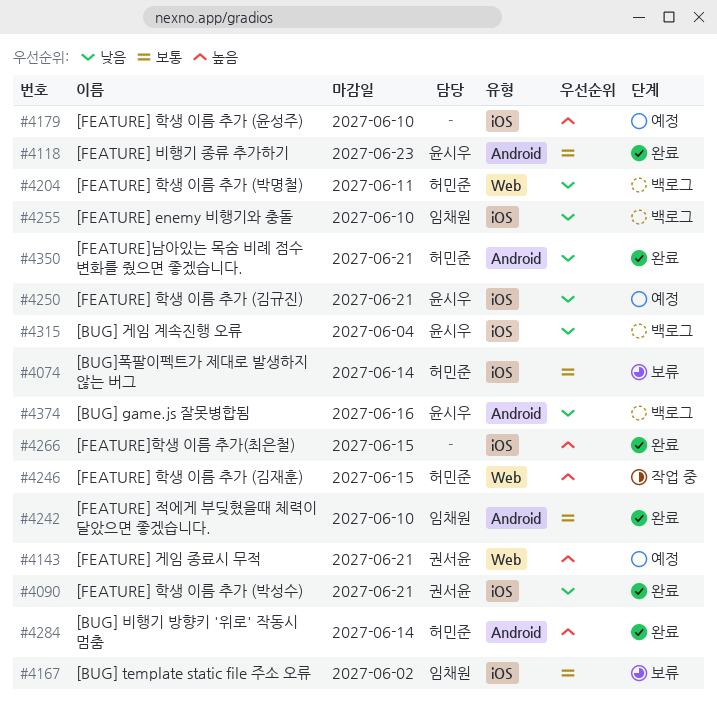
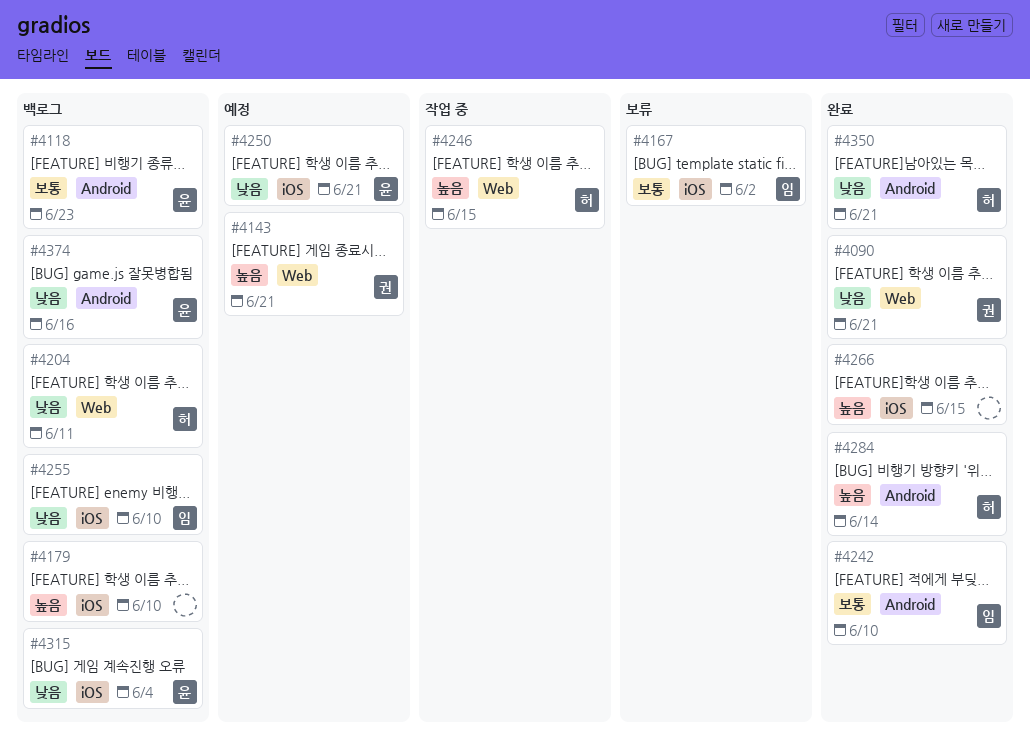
#4074: present -> none
#4090, label: iOS -> Web
#4118, status: 완료 -> 백로그
#4179, status: 예정 -> 백로그

